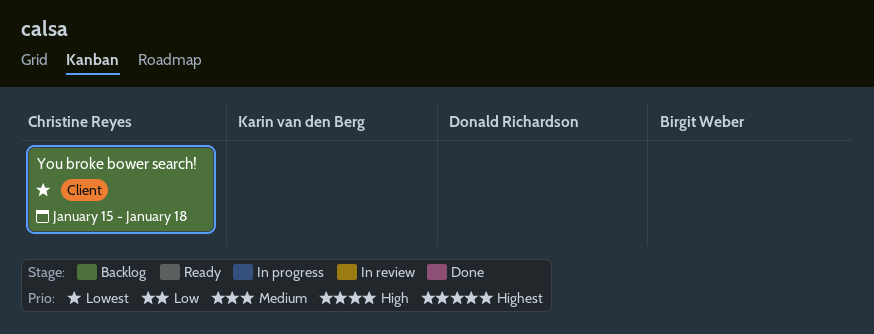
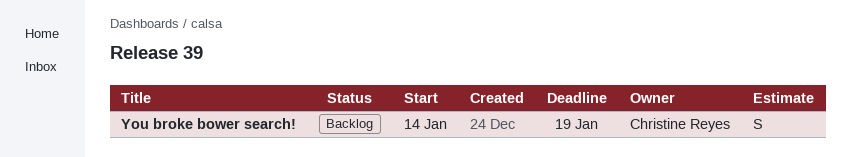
You broke bower search!, start: Jan 15 -> Jan 14
You broke bower search!, due: Jan 18 -> Jan 19

